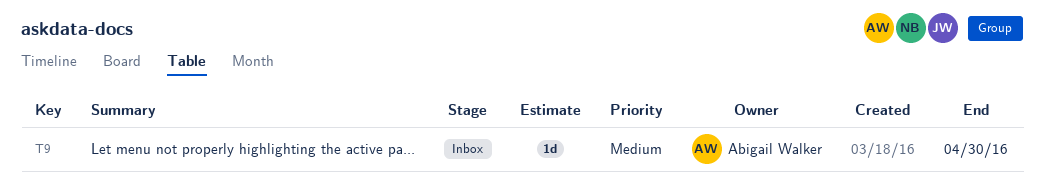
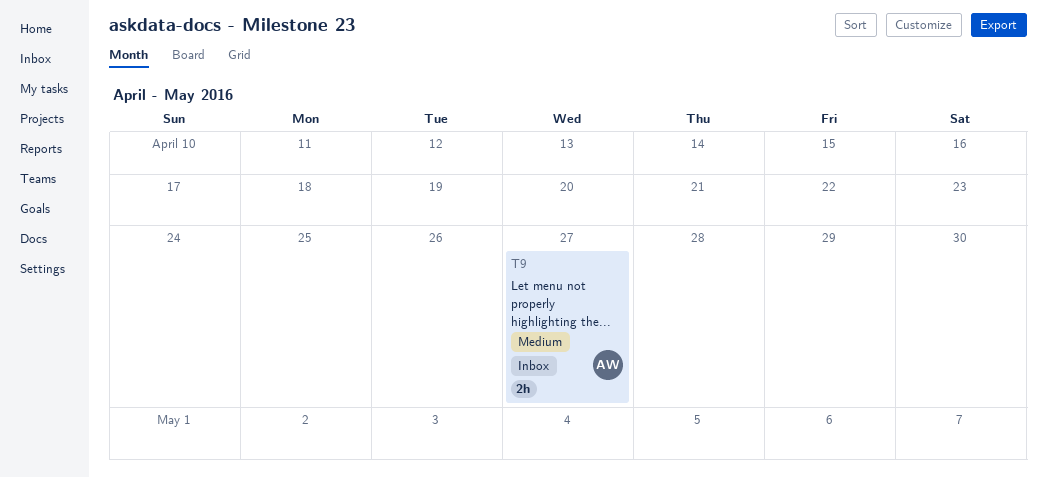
T9, estimate: 1d -> 2h
T9, due: Apr 30 -> Apr 27

